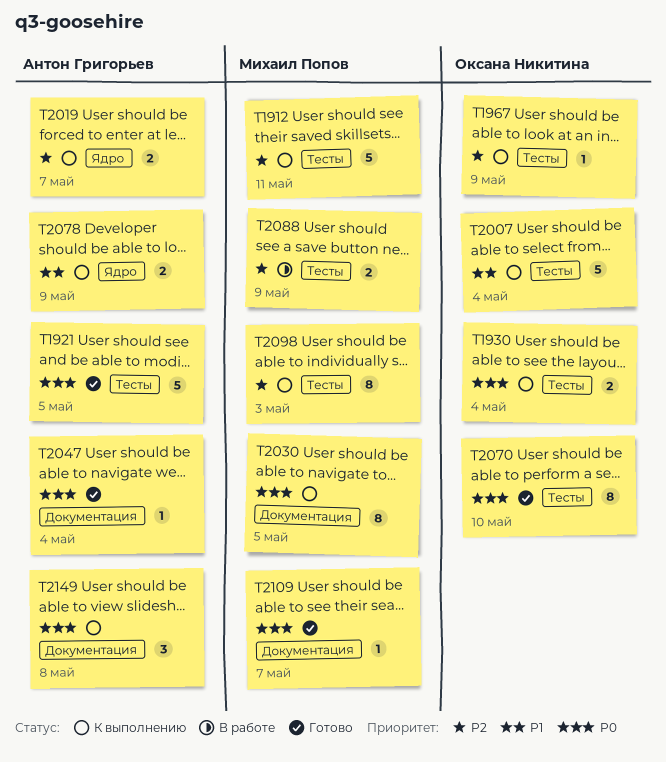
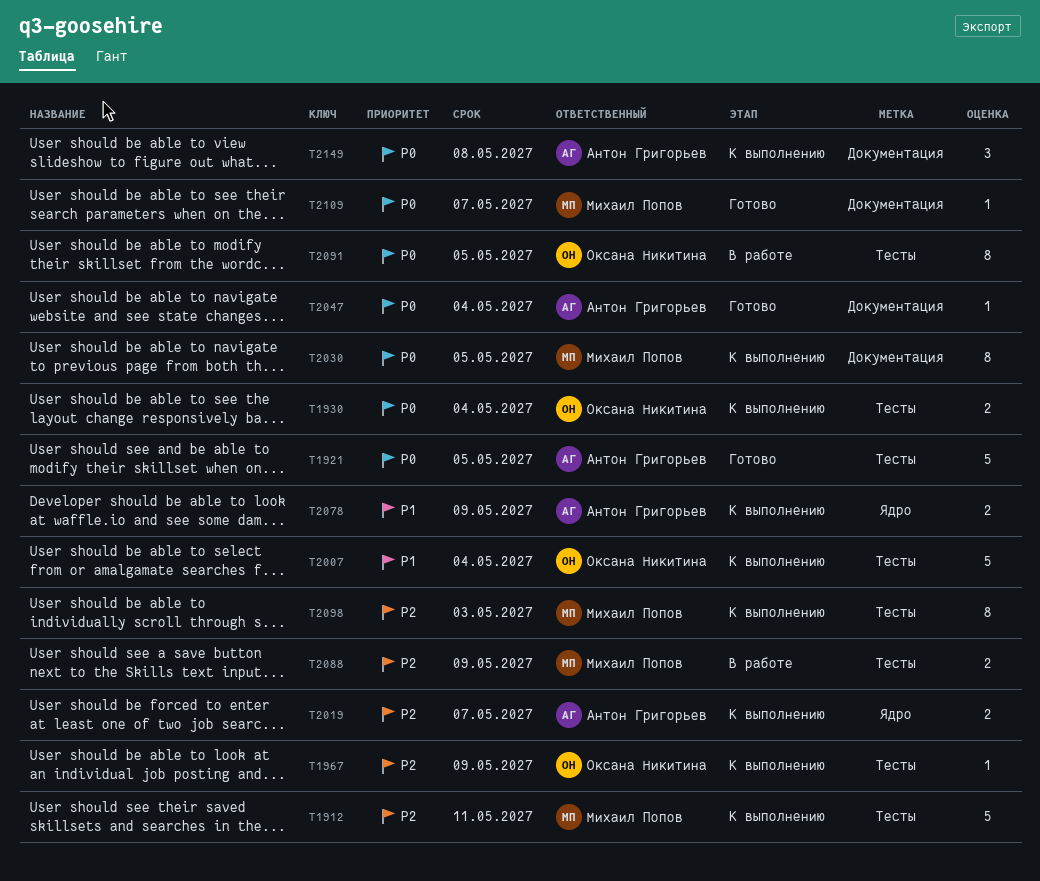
T2070: present -> none
T2091: none -> present

